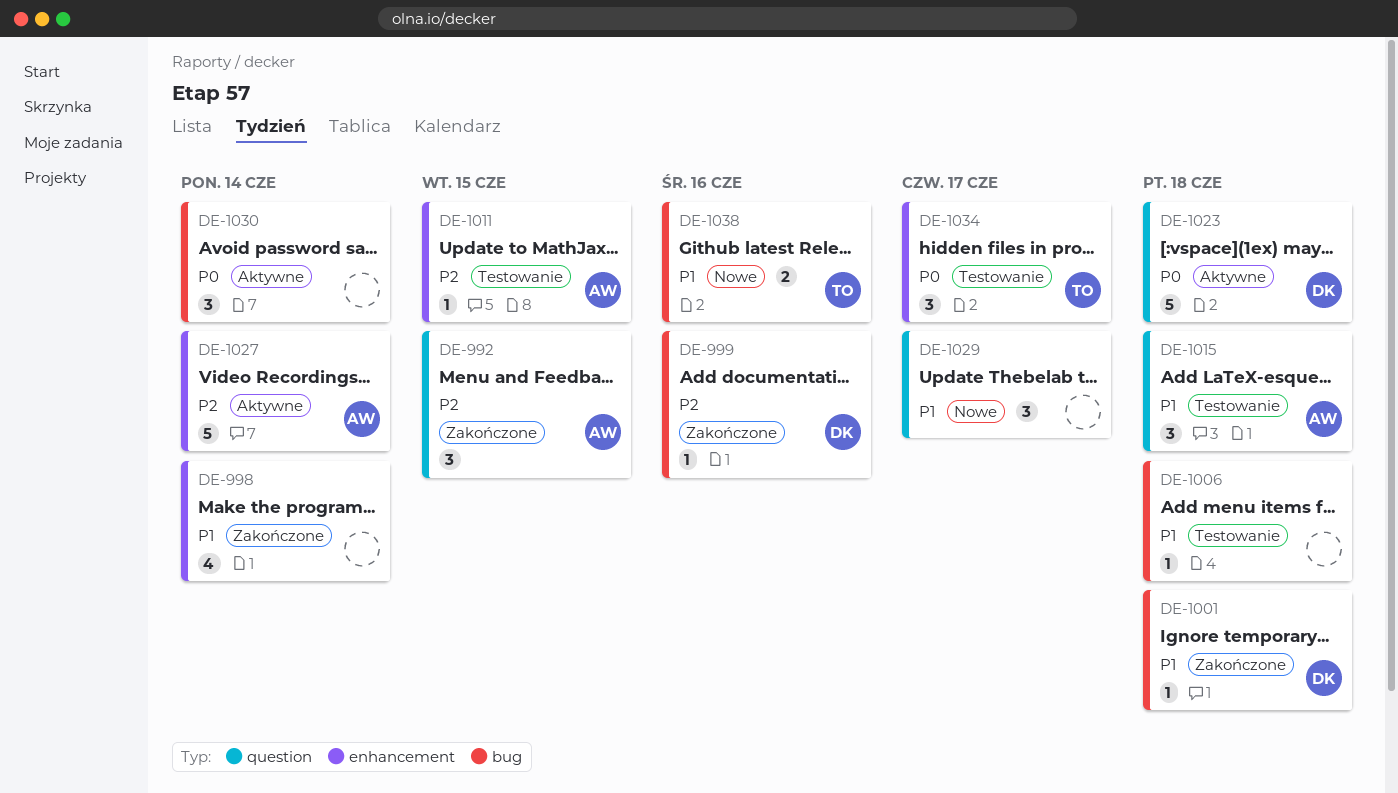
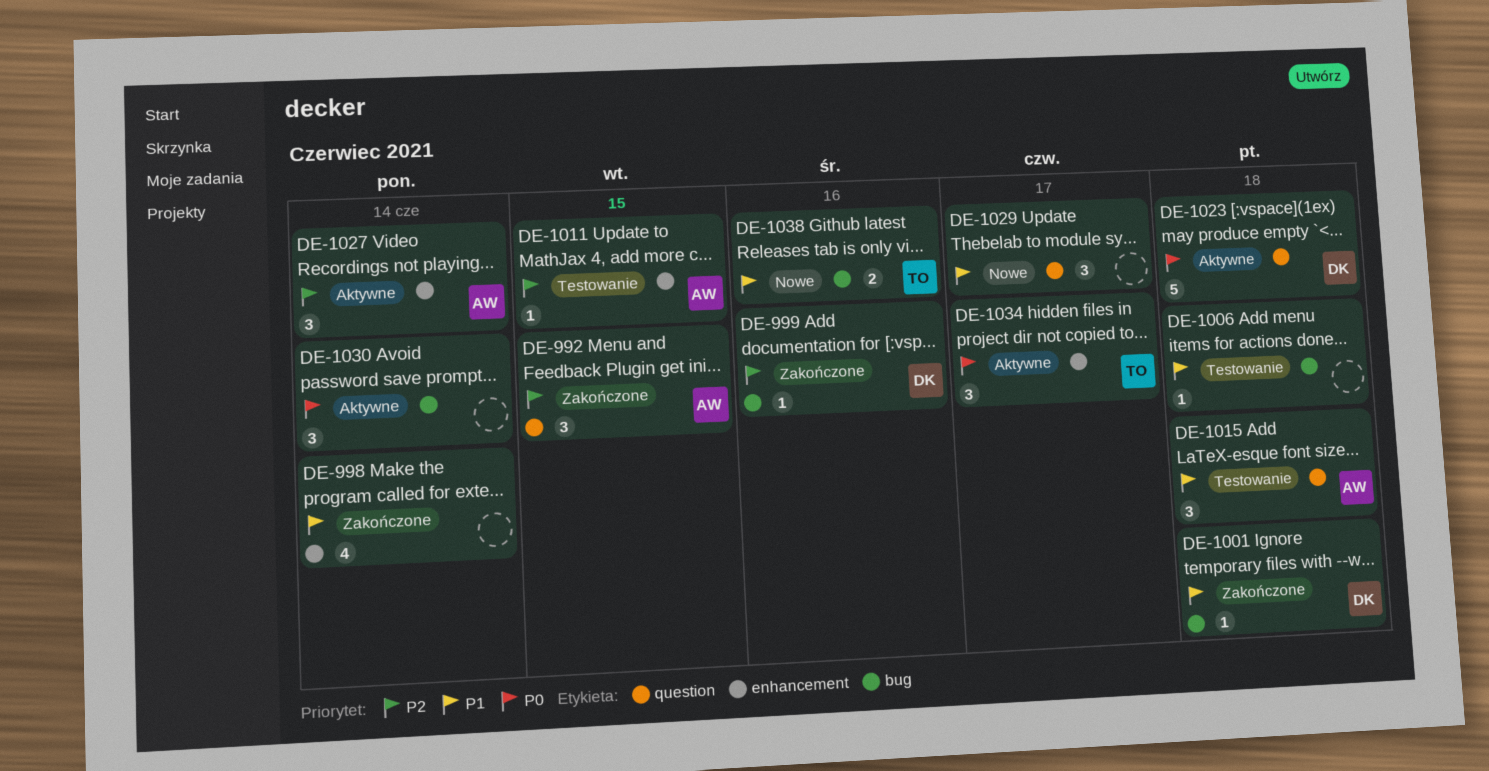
DE-1027, estimate: 5 -> 3
DE-1034, status: Testowanie -> Aktywne

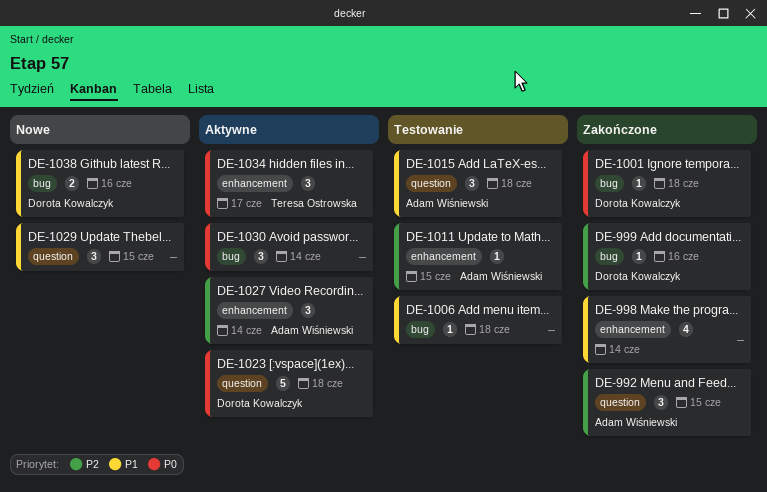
DE-1001, priority: P1 -> P0
DE-1029, due: Jun 17 -> Jun 15
DE-1038, owner: Teresa Ostrowska -> Dorota Kowalczyk

